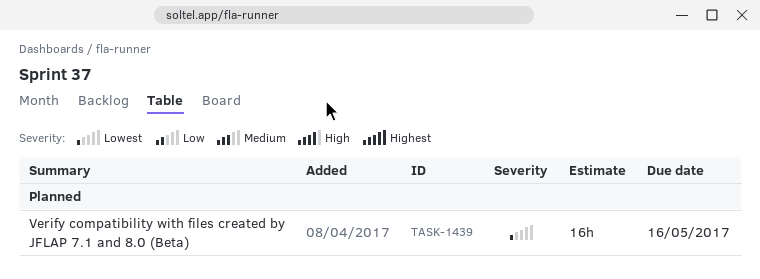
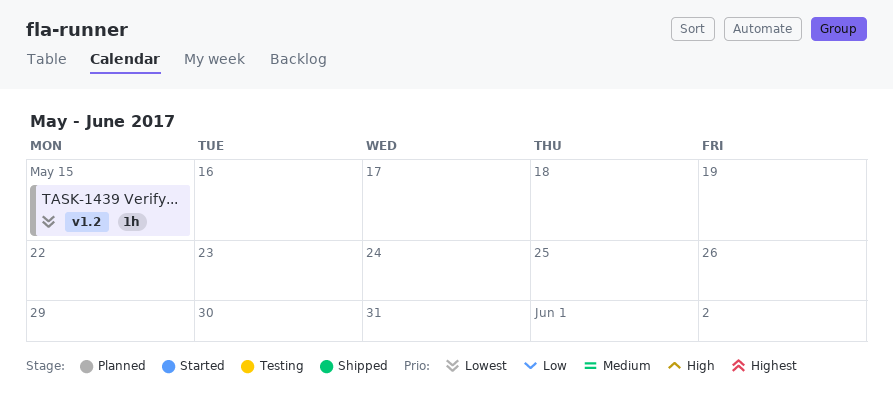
TASK-1439, estimate: 16h -> 1h
TASK-1439, due: May 16 -> May 15

